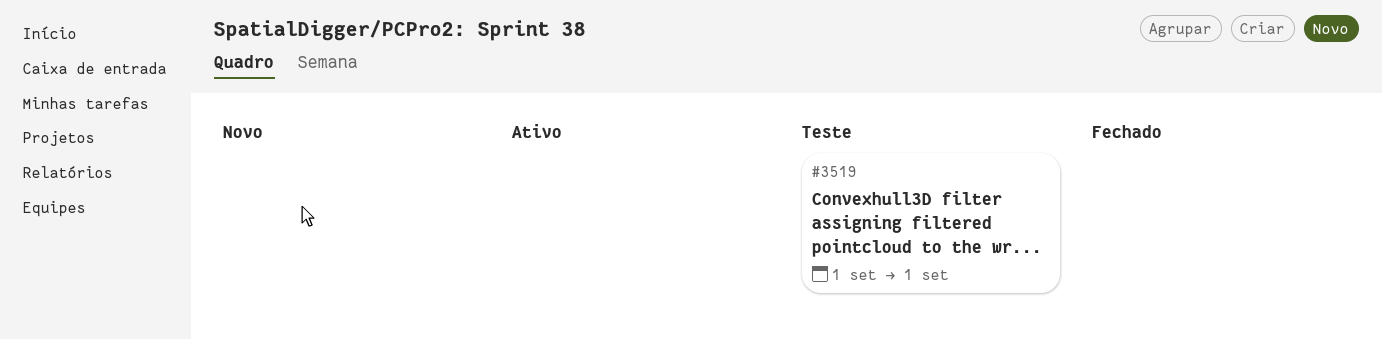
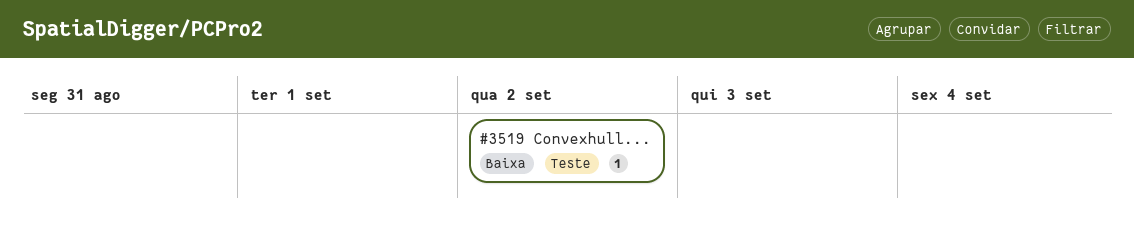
#3519, due: Sep 1 -> Sep 2

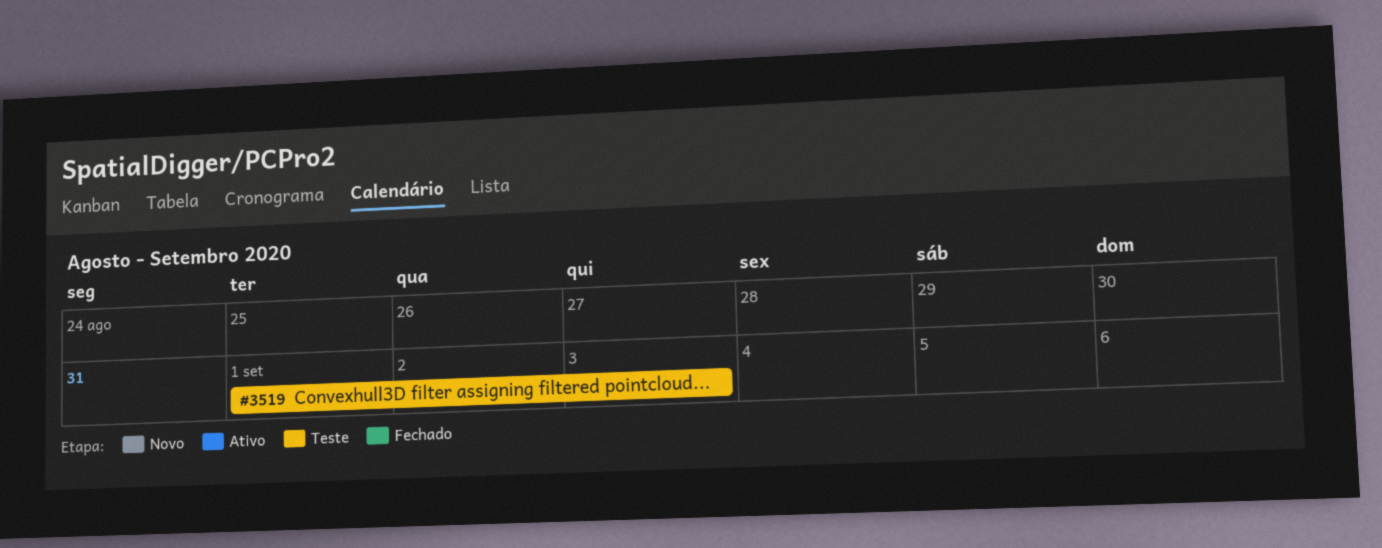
#3519, due: Sep 2 -> Sep 3

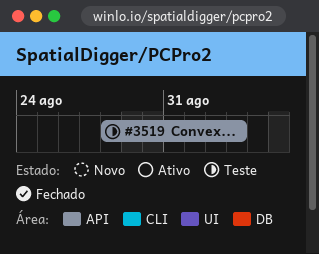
#3519, start: Sep 1 -> Aug 28

